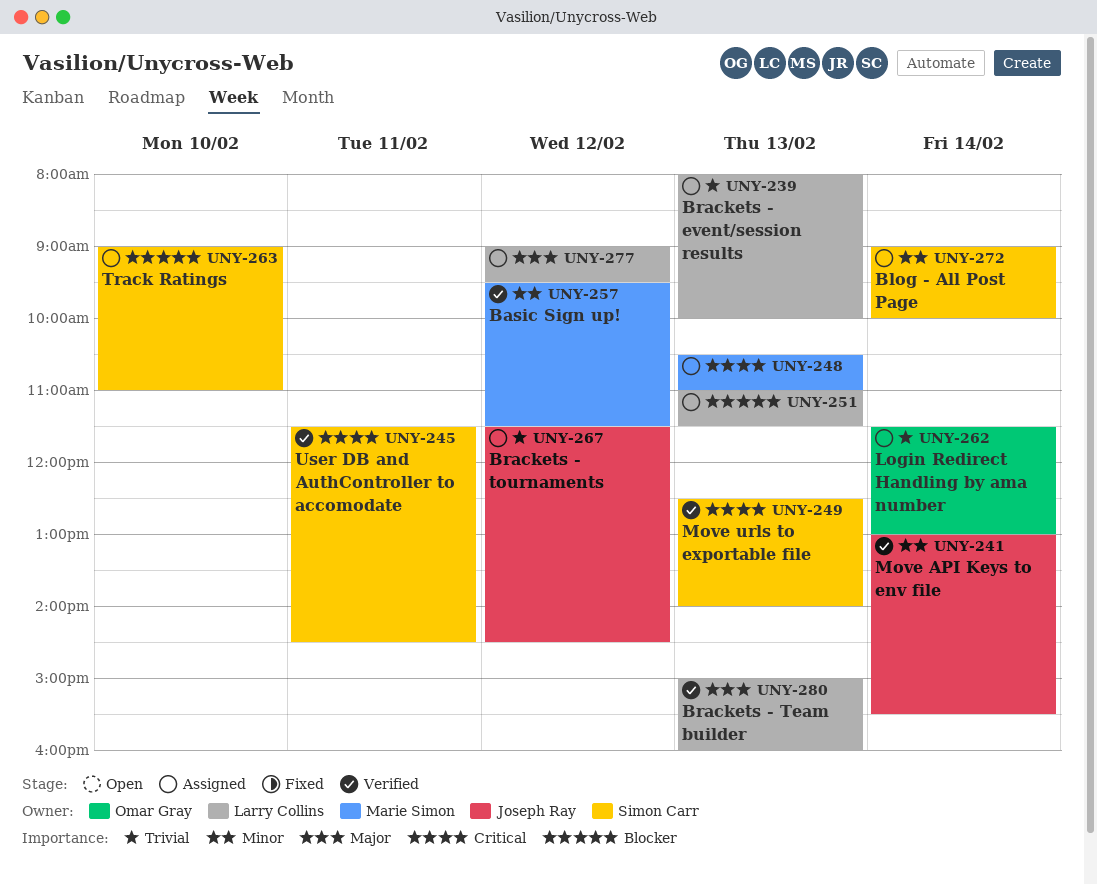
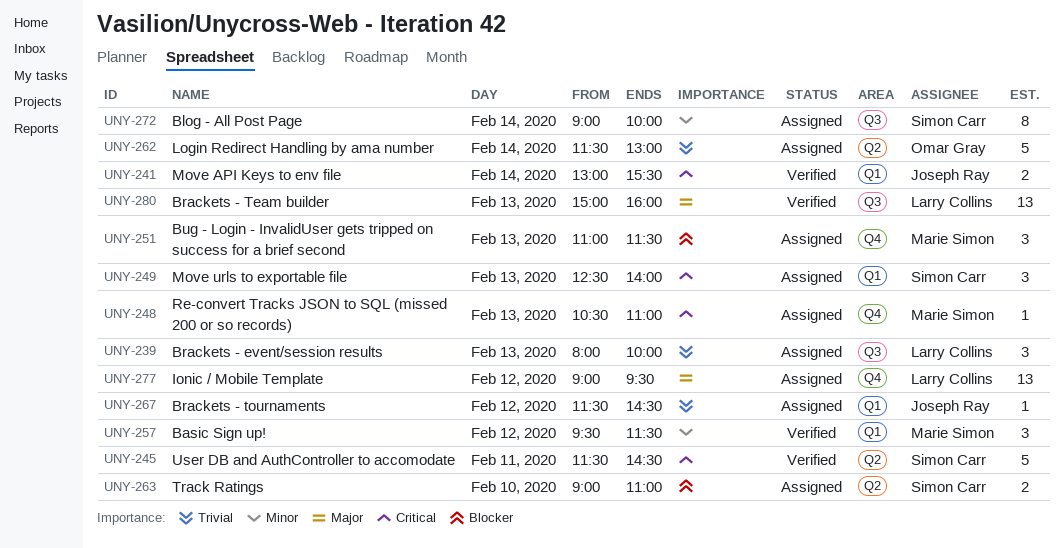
UNY-241, priority: Minor -> Critical
UNY-249, status: Verified -> Assigned
UNY-251, owner: Larry Collins -> Marie Simon

